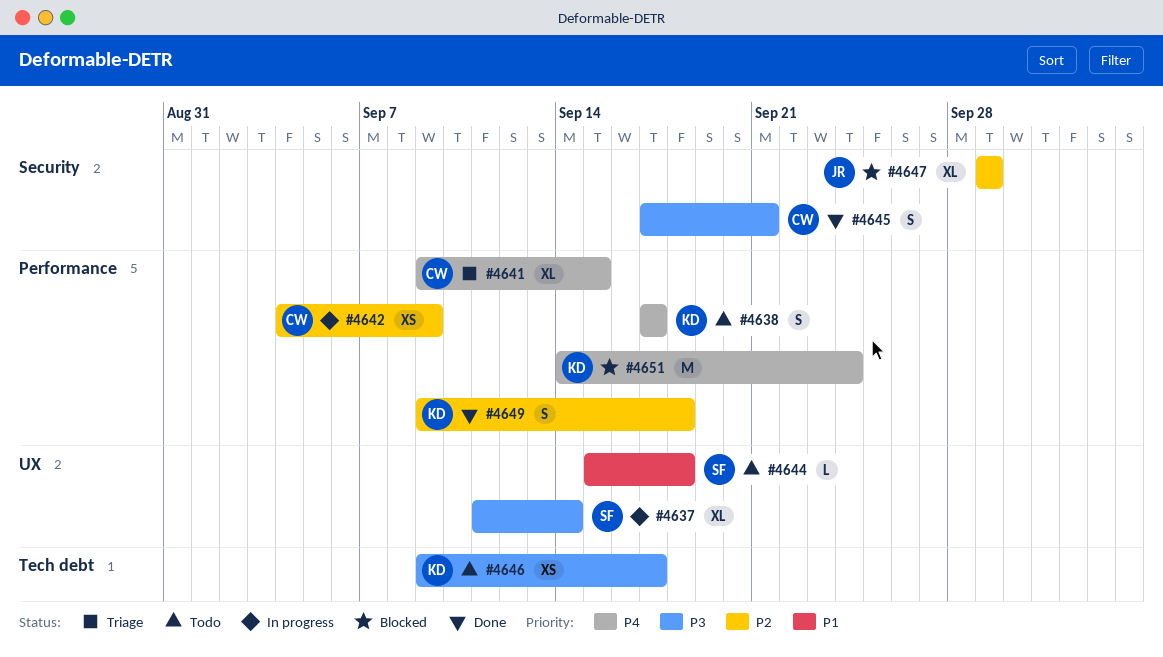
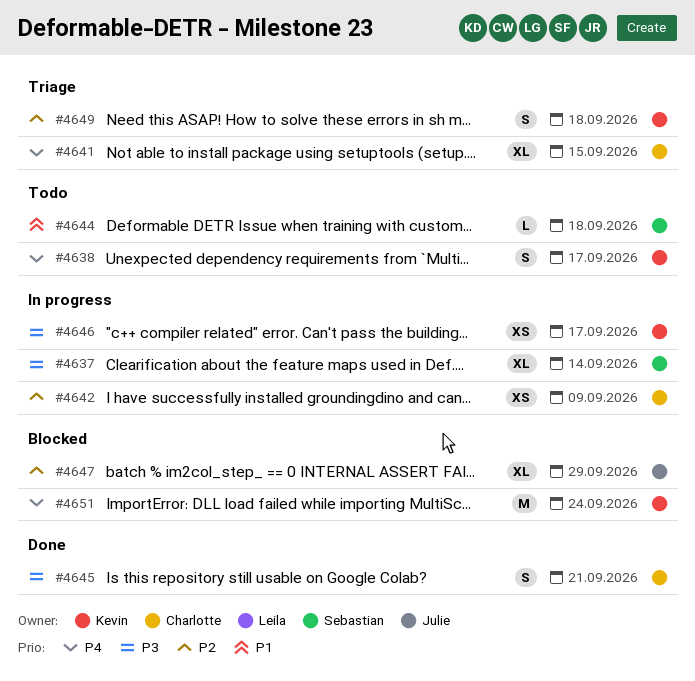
#4646, status: Todo -> In progress
#4649, status: Done -> Triage

